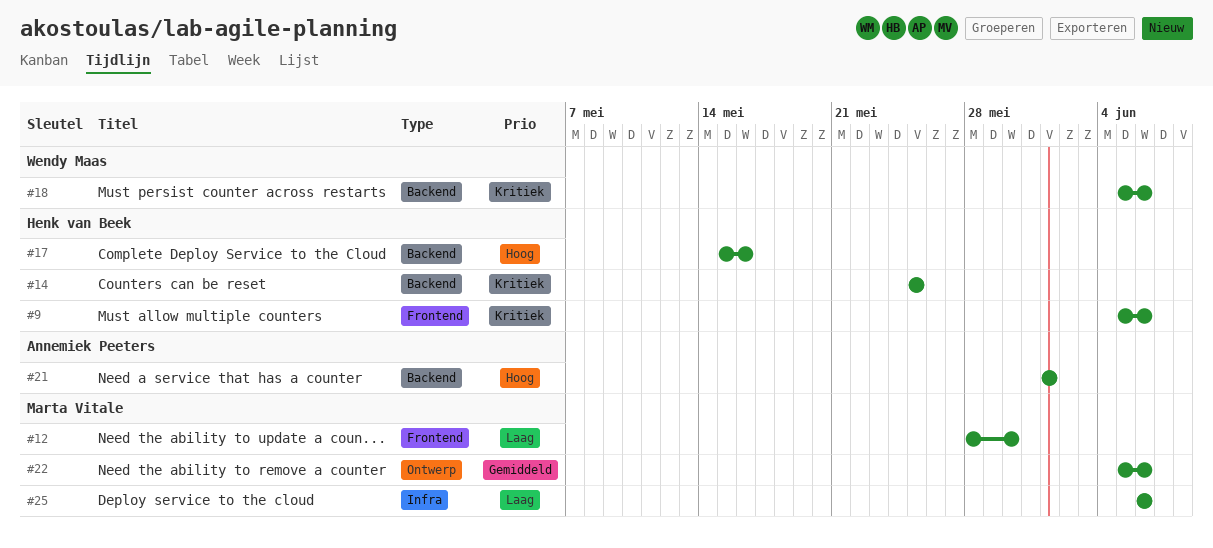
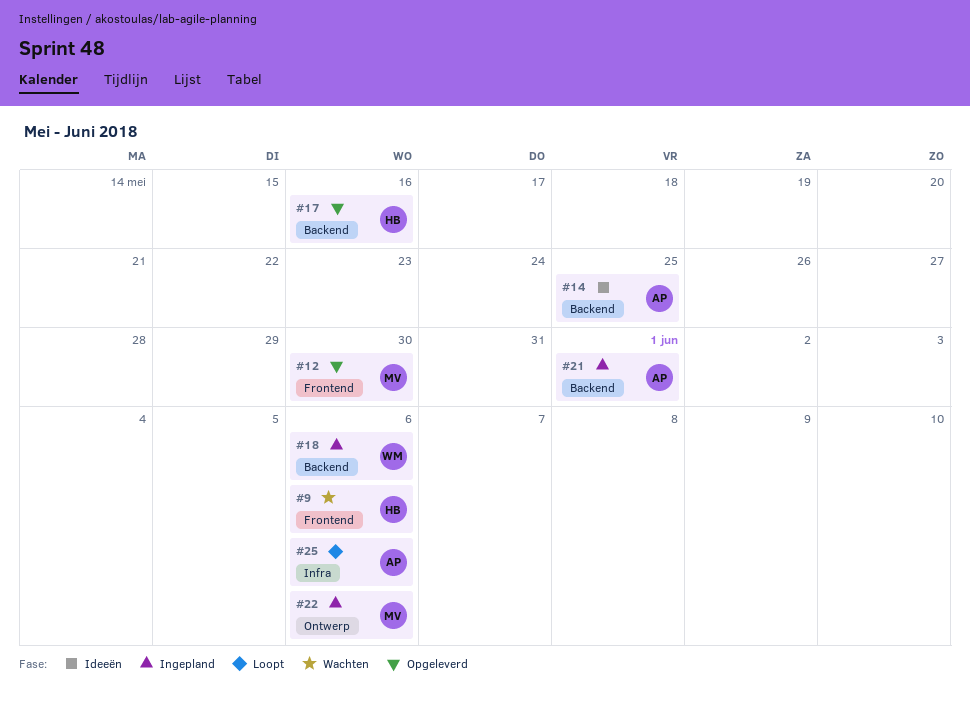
#14, owner: Henk van Beek -> Annemiek Peeters
#25, owner: Marta Vitale -> Annemiek Peeters

